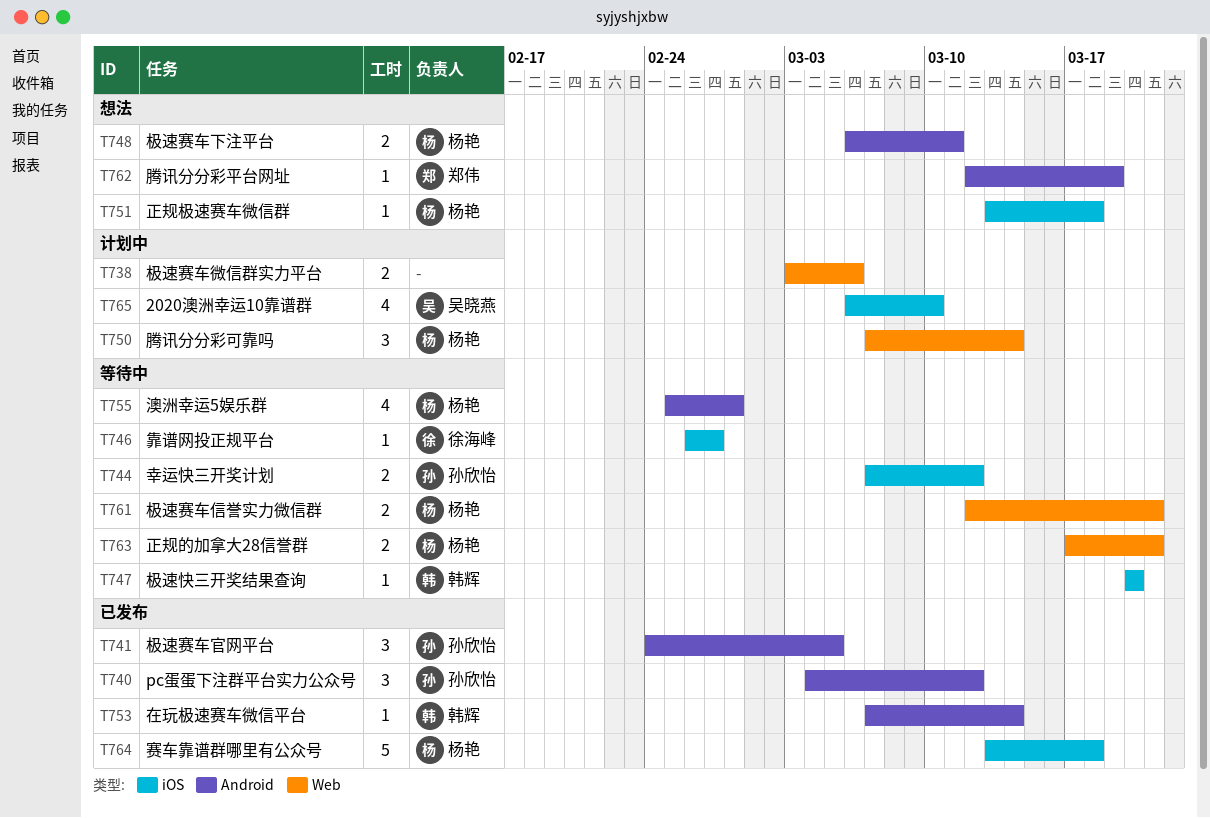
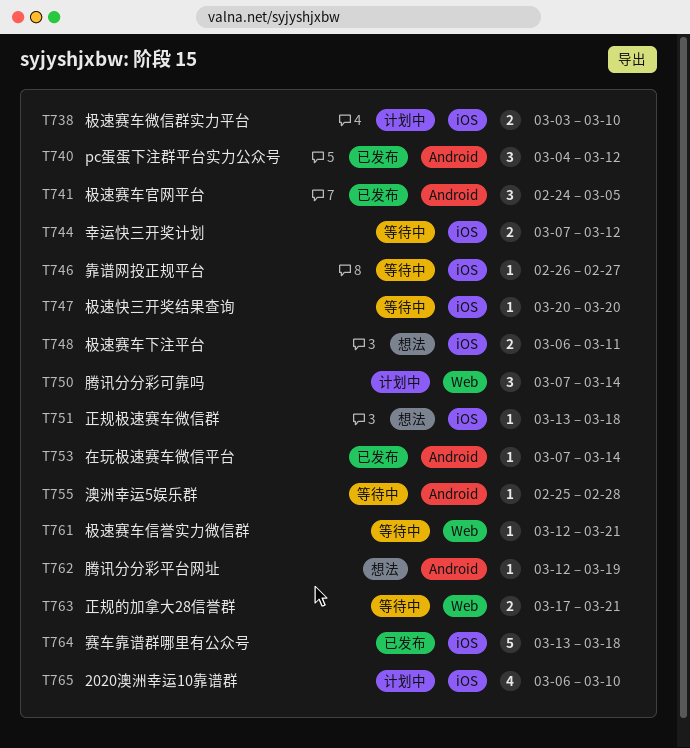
T738, label: Web -> iOS
T738, due: Mar 6 -> Mar 10
T748, label: Android -> iOS
T755, estimate: 4 -> 1
T761, estimate: 2 -> 1

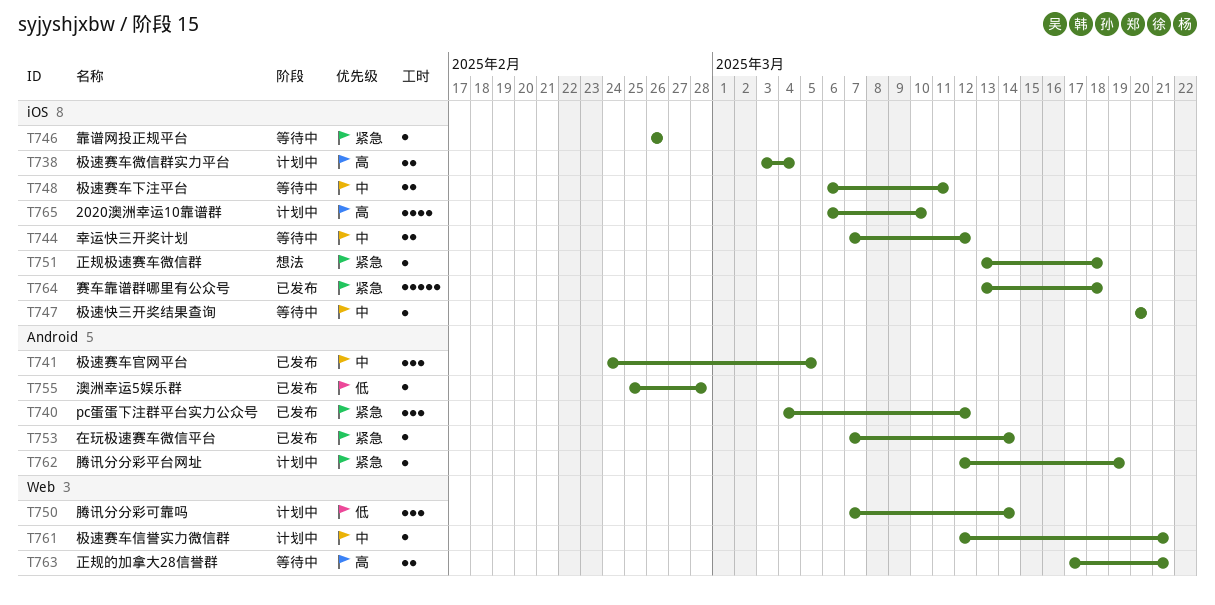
T738, due: Mar 10 -> Mar 4
T746, due: Feb 27 -> Feb 26
T748, status: 想法 -> 等待中
T755, status: 等待中 -> 已发布
T761, status: 等待中 -> 计划中
T762, status: 想法 -> 计划中

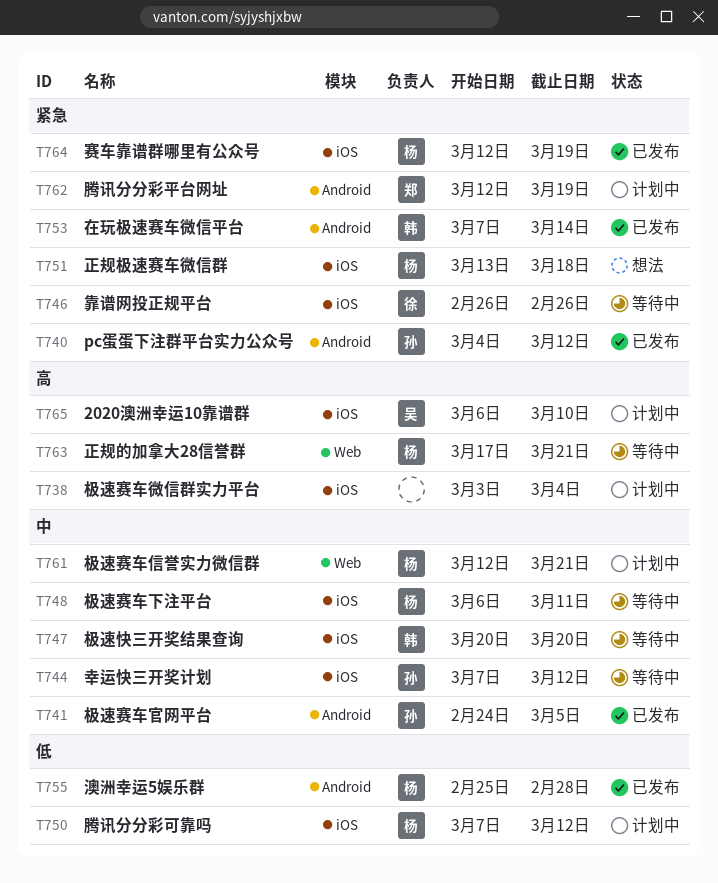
T750, label: Web -> iOS
T750, due: Mar 14 -> Mar 12
T764, start: Mar 13 -> Mar 12
T764, due: Mar 18 -> Mar 19

